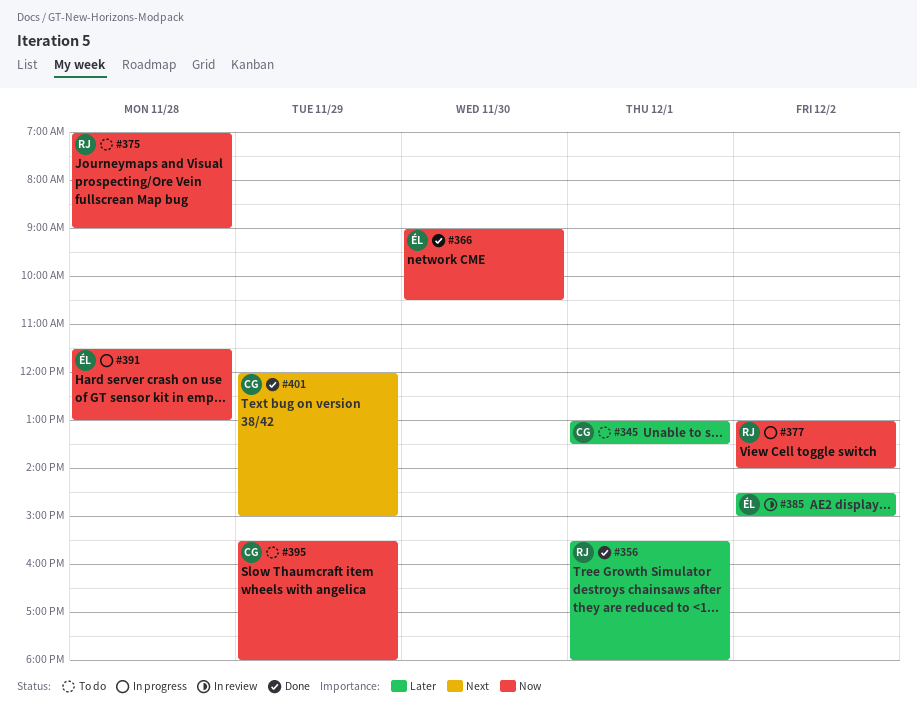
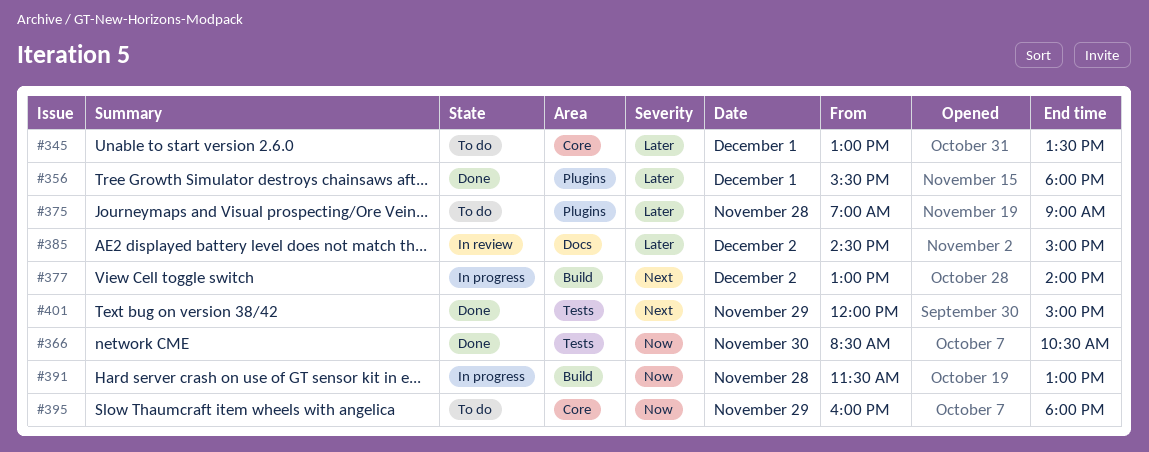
#366, begins: 09:00 -> 08:30
#375, priority: Now -> Later
#377, priority: Now -> Next
#395, begins: 15:30 -> 16:00

